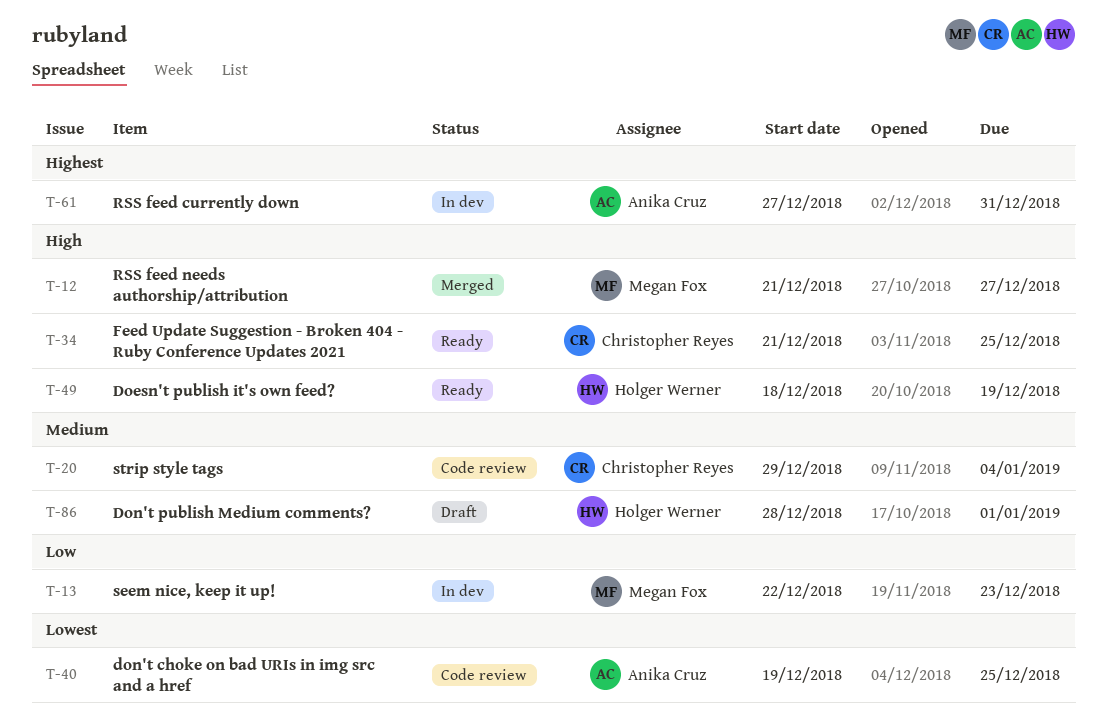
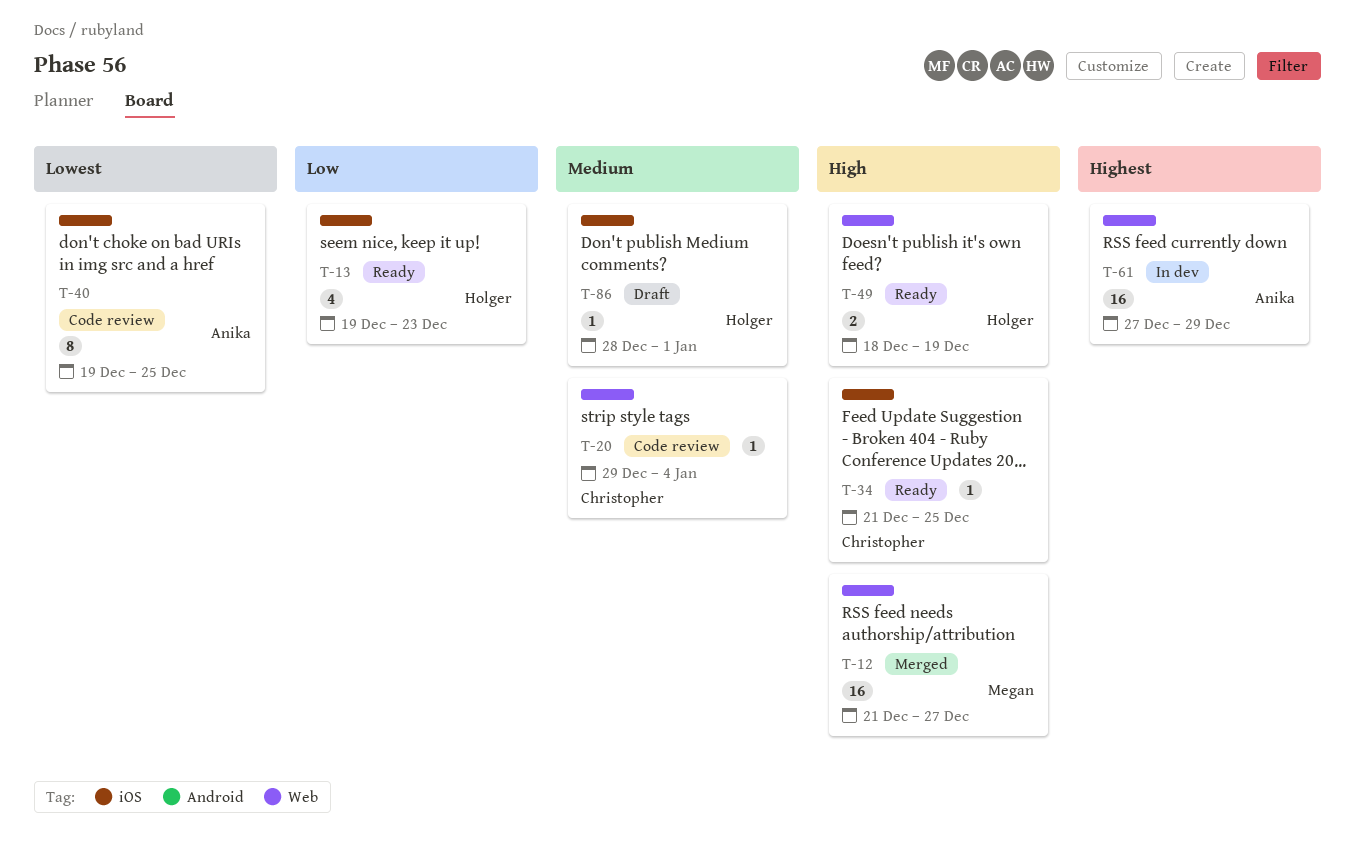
T-13, status: In dev -> Ready
T-13, owner: Megan Fox -> Holger Werner
T-13, start: Dec 22 -> Dec 19
T-61, due: Dec 31 -> Dec 29

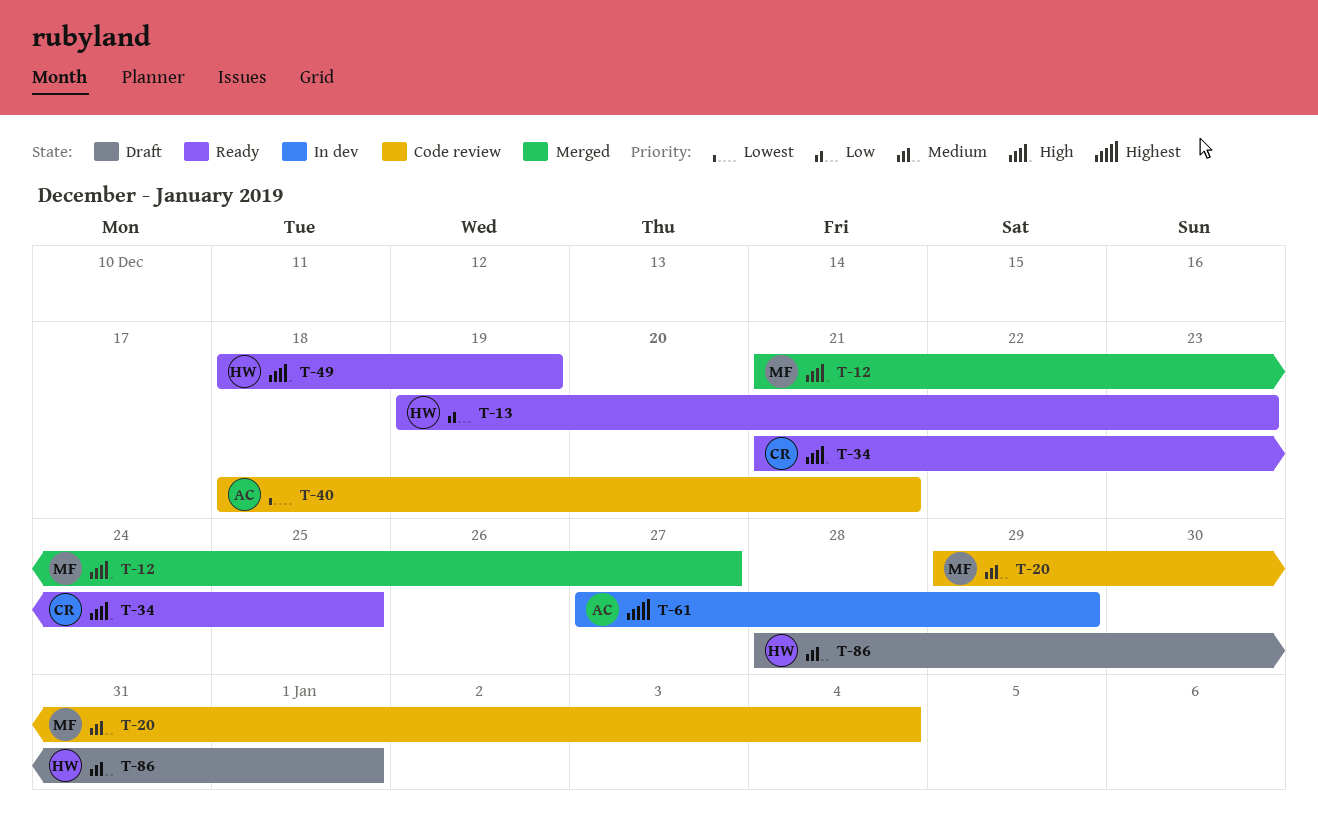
T-20, owner: Christopher -> Megan
T-40, start: Dec 19 -> Dec 18
T-40, due: Dec 25 -> Dec 21

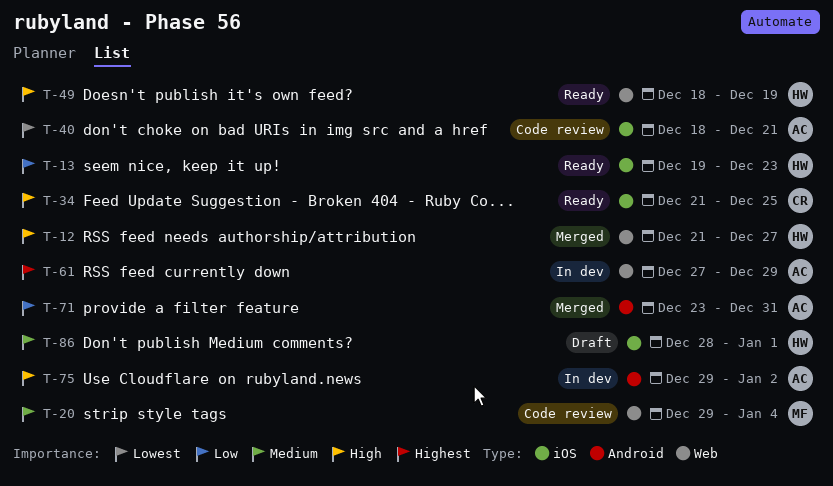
T-12, owner: MF -> HW
T-71: none -> present
T-75: none -> present

